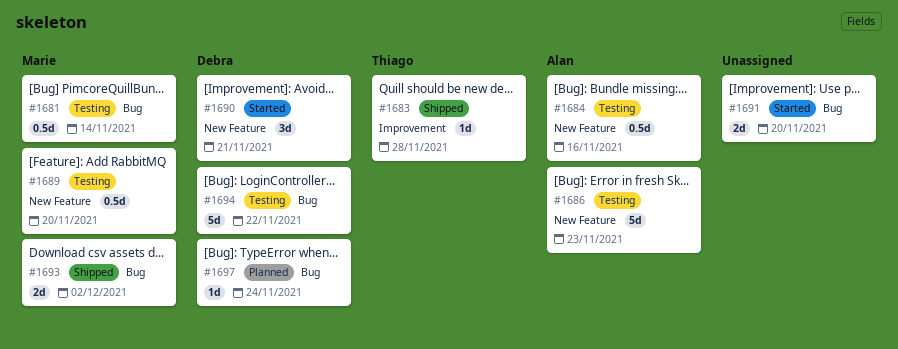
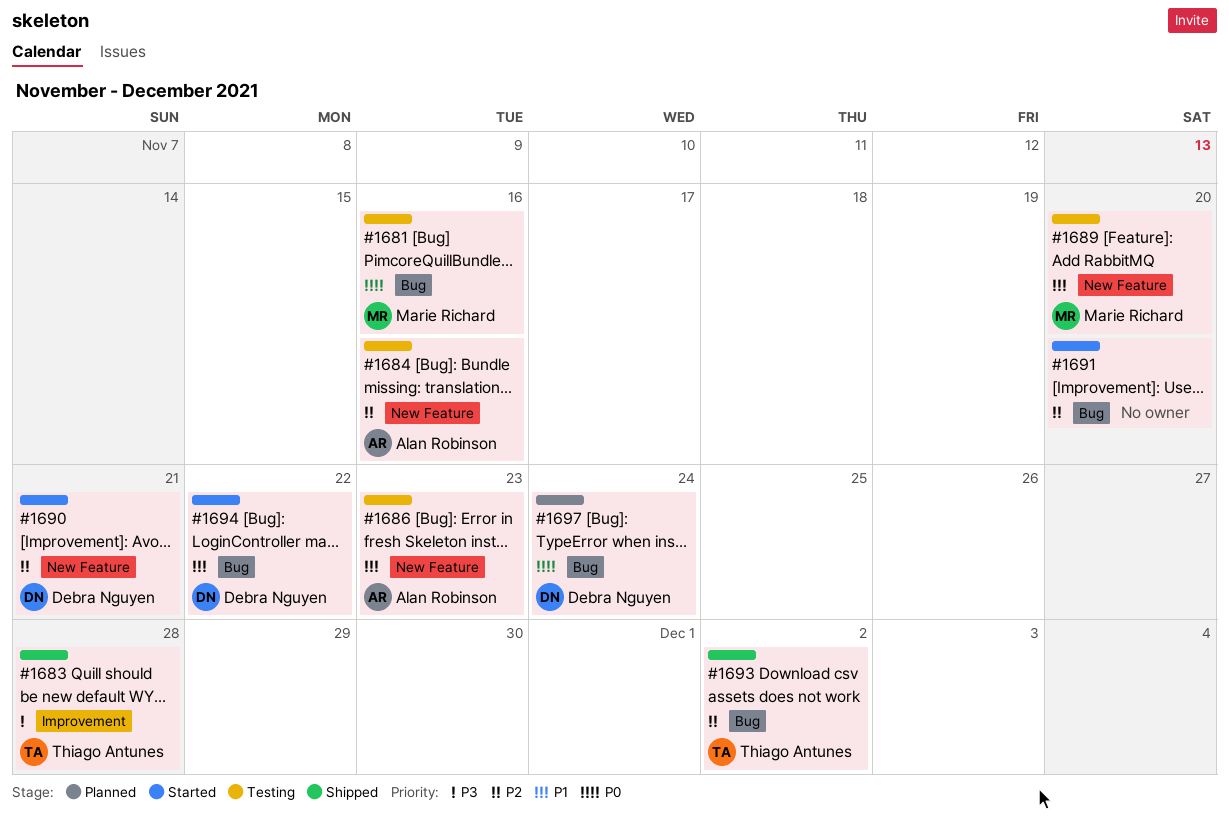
#1681, due: Nov 14 -> Nov 16
#1693, owner: Marie Richard -> Thiago Antunes
#1694, status: Testing -> Started

